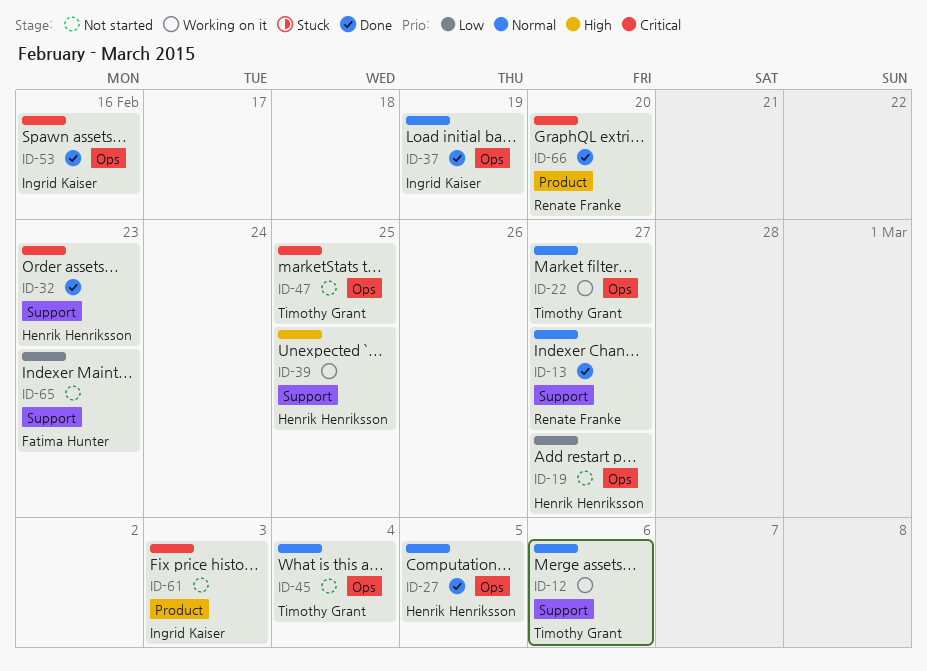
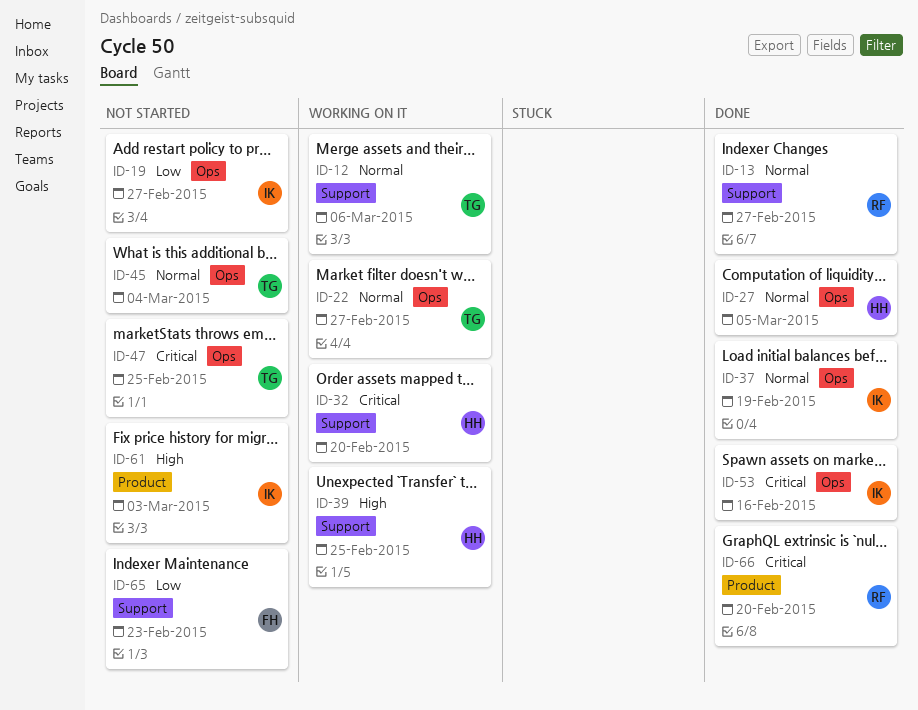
ID-19, owner: Henrik Henriksson -> Ingrid Kaiser
ID-32, status: Done -> Working on it
ID-32, due: Feb 23 -> Feb 20
ID-61, priority: Critical -> High

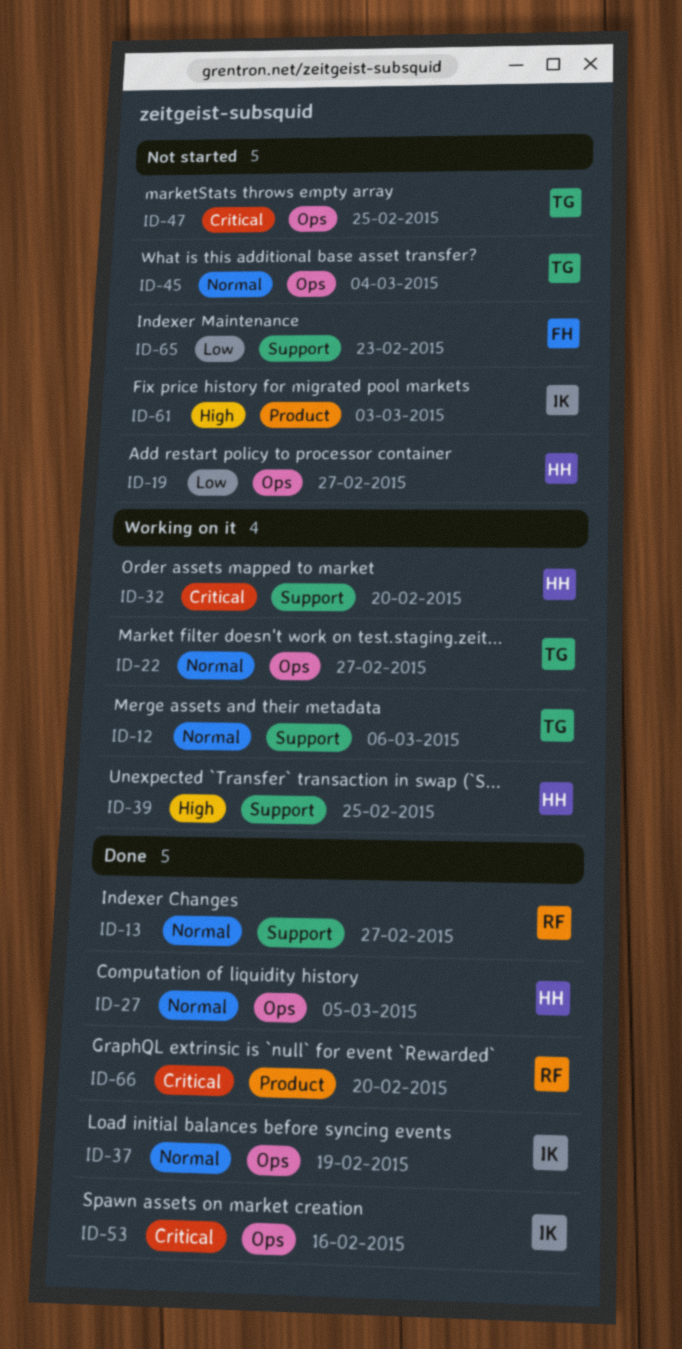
ID-19, owner: IK -> HH

